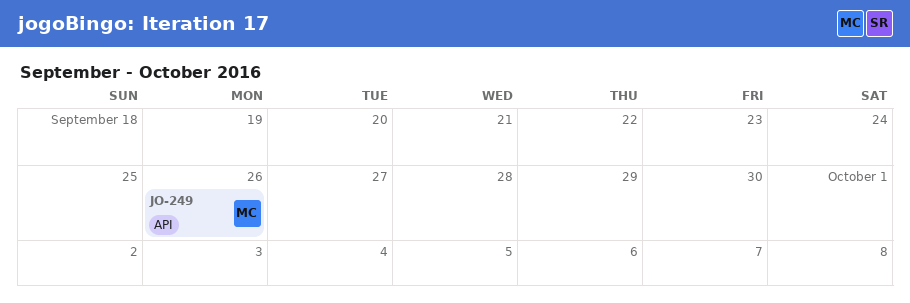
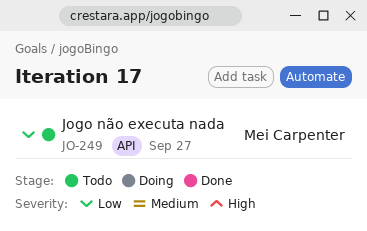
JO-249, due: Sep 26 -> Sep 27

